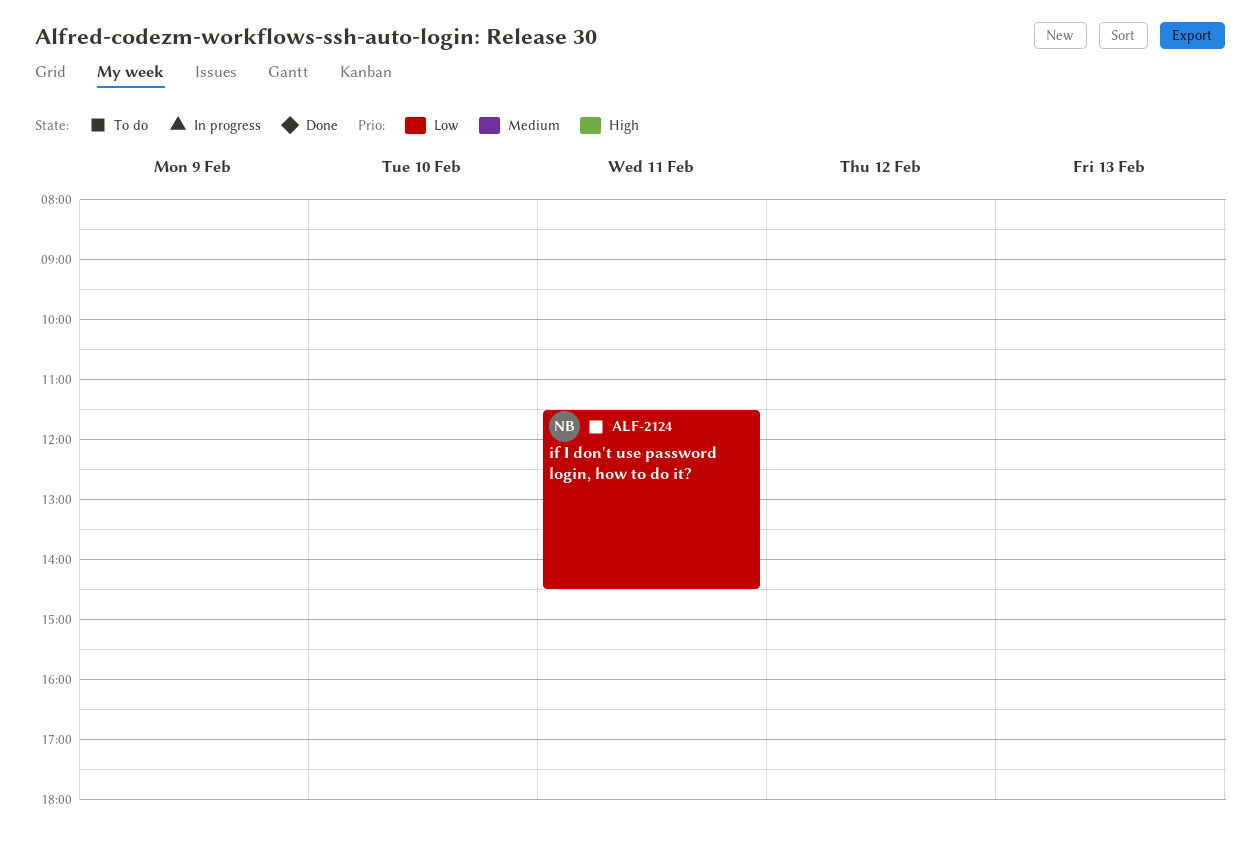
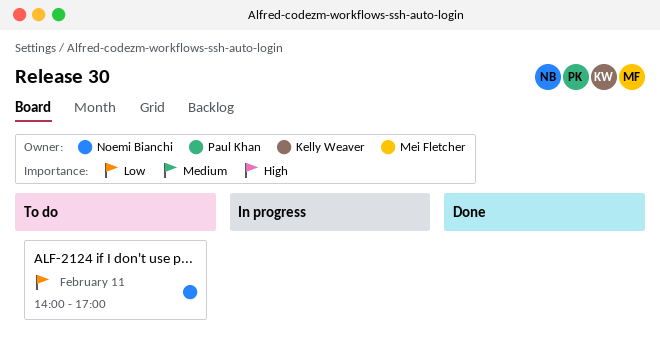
ALF-2124, begins: 11:30 -> 14:00
ALF-2124, ends: 14:30 -> 17:00

